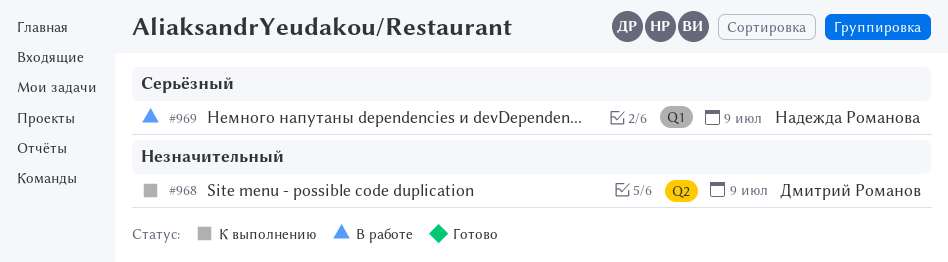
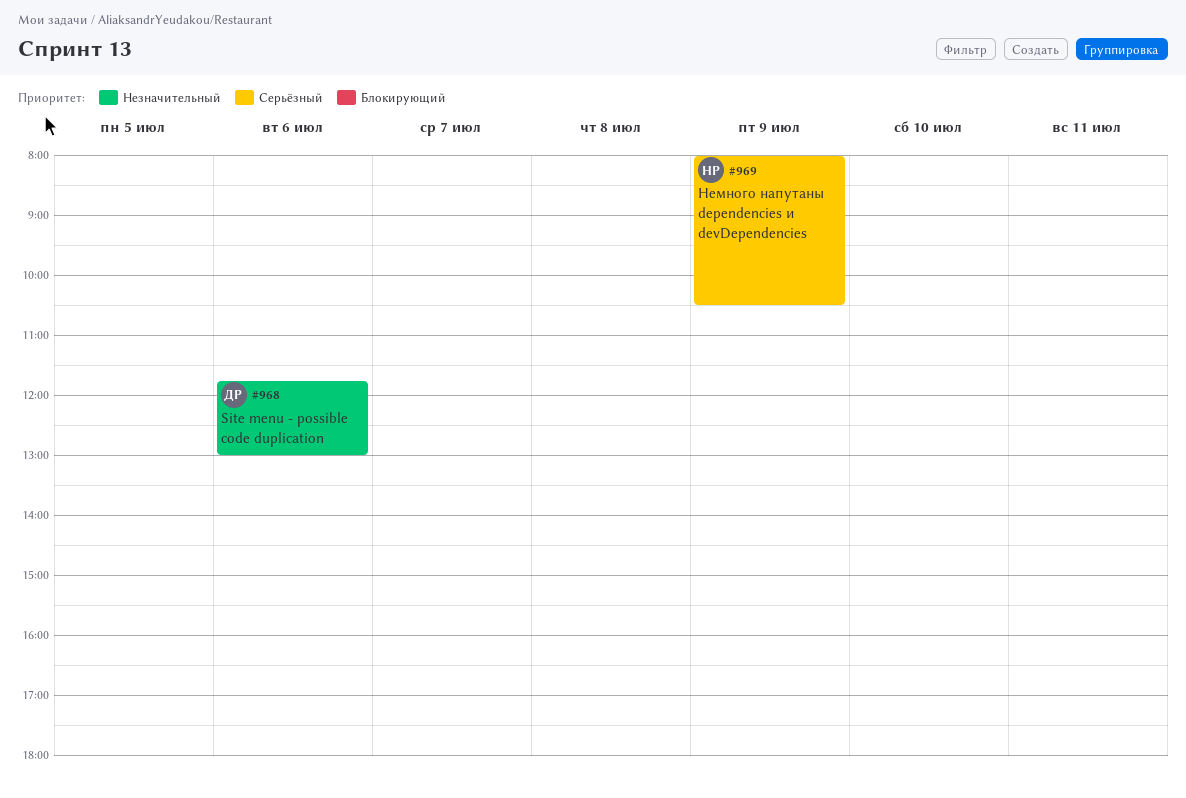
#968, day: Jul 9 -> Jul 6

